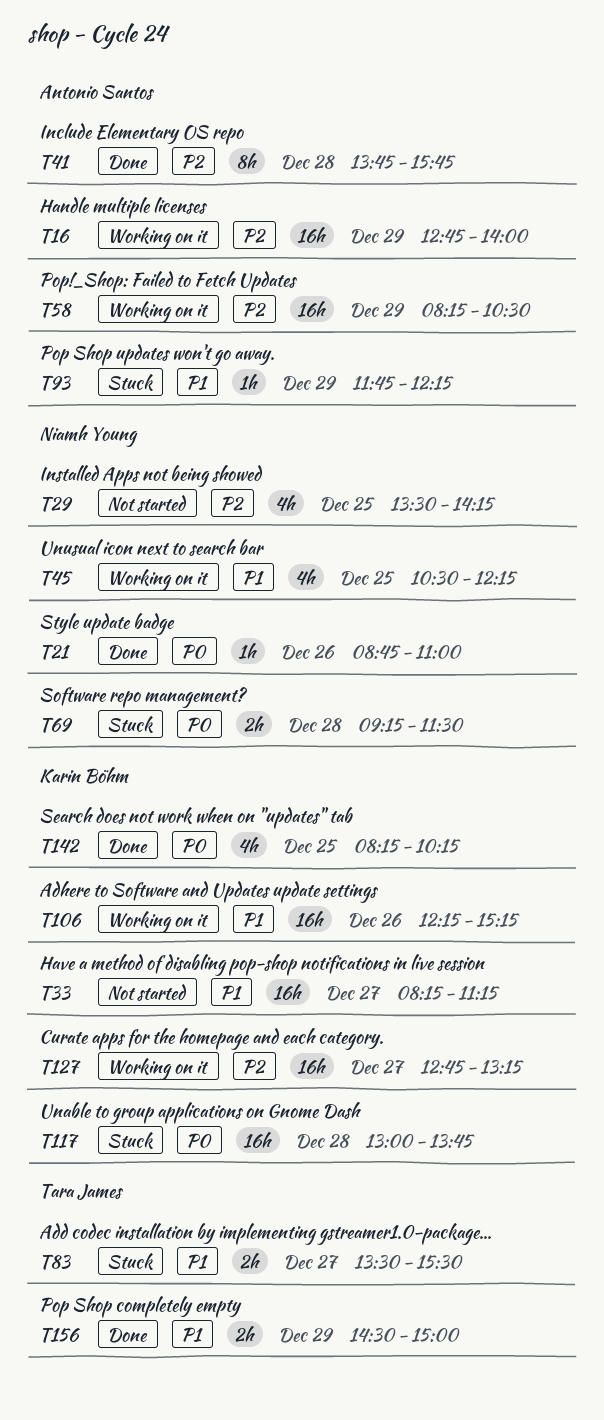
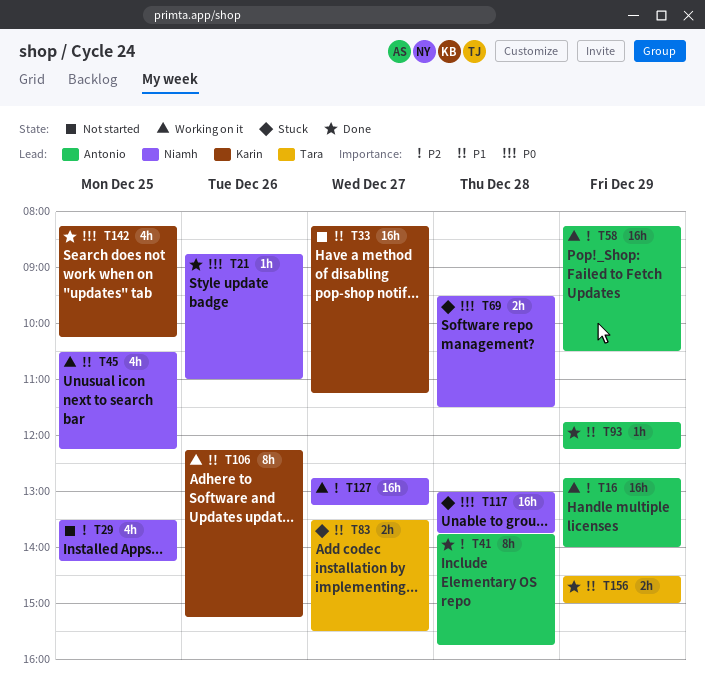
T69, begins: 09:15 -> 09:30
T93, status: Stuck -> Done
T106, estimate: 16h -> 8h
T117, owner: Karin Böhm -> Niamh Young
T127, owner: Karin Böhm -> Niamh Young

